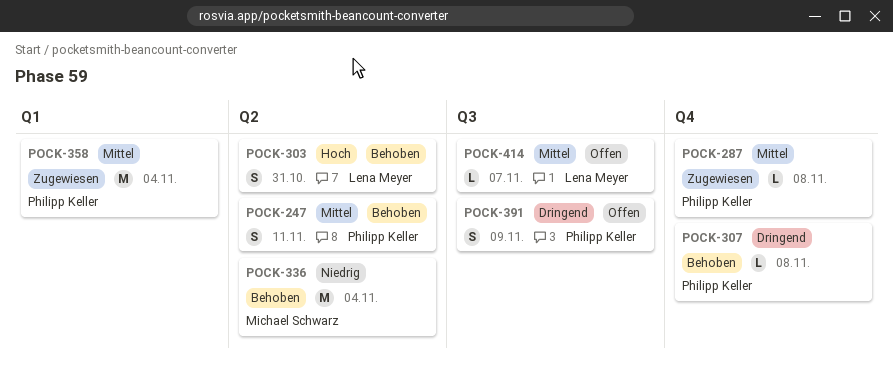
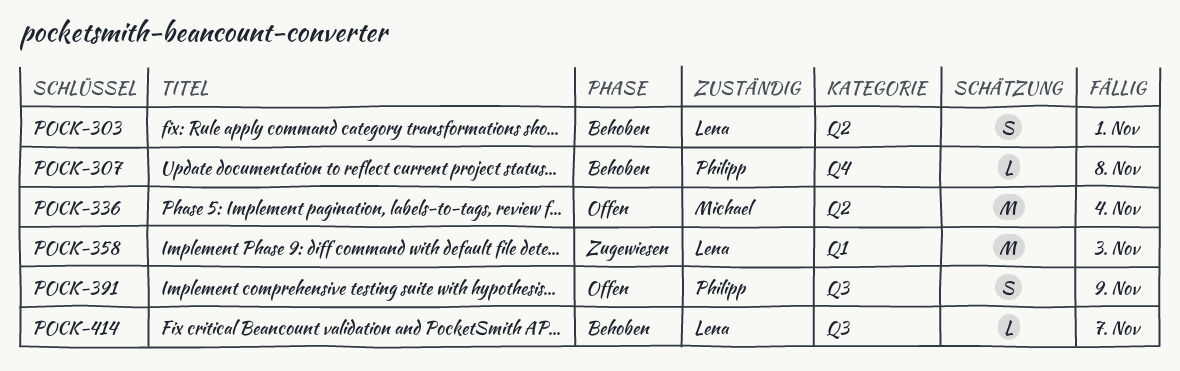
POCK-247: present -> none
POCK-287: present -> none
POCK-303, due: Oct 31 -> Nov 1
POCK-336, status: Behoben -> Offen
POCK-358, owner: Philipp Keller -> Lena Meyer
POCK-358, due: Nov 4 -> Nov 3
POCK-414, status: Offen -> Behoben

